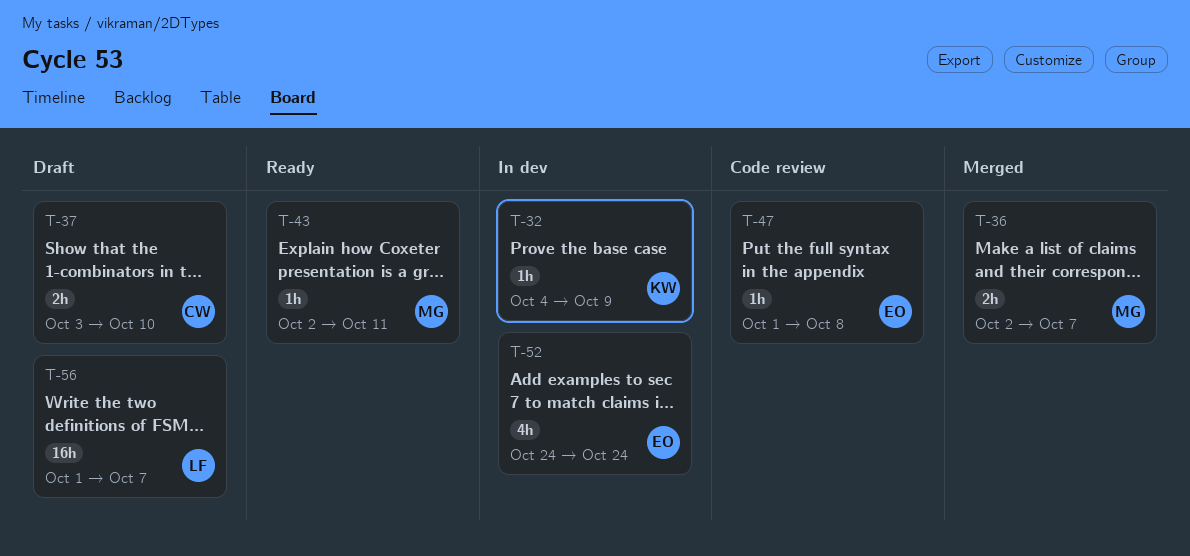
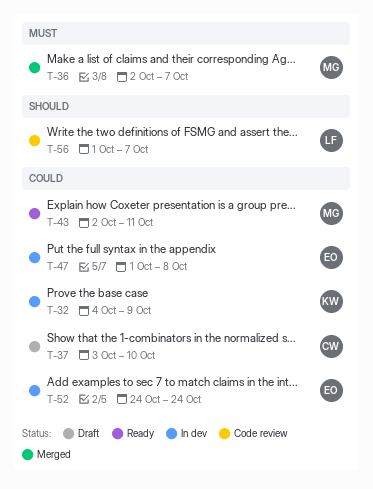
T-47, status: Code review -> In dev
T-56, status: Draft -> Code review

